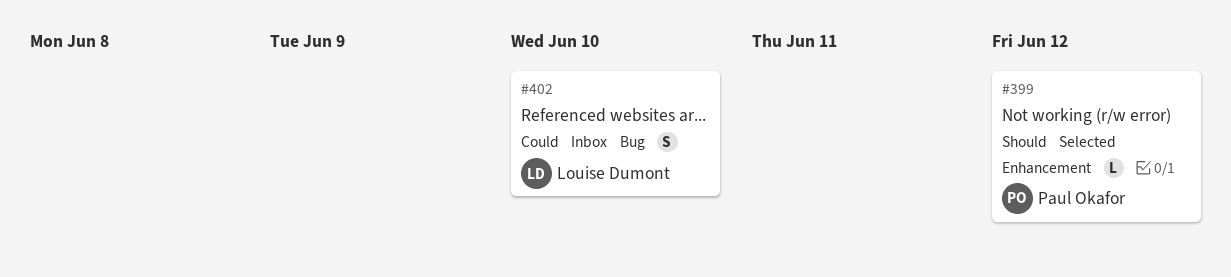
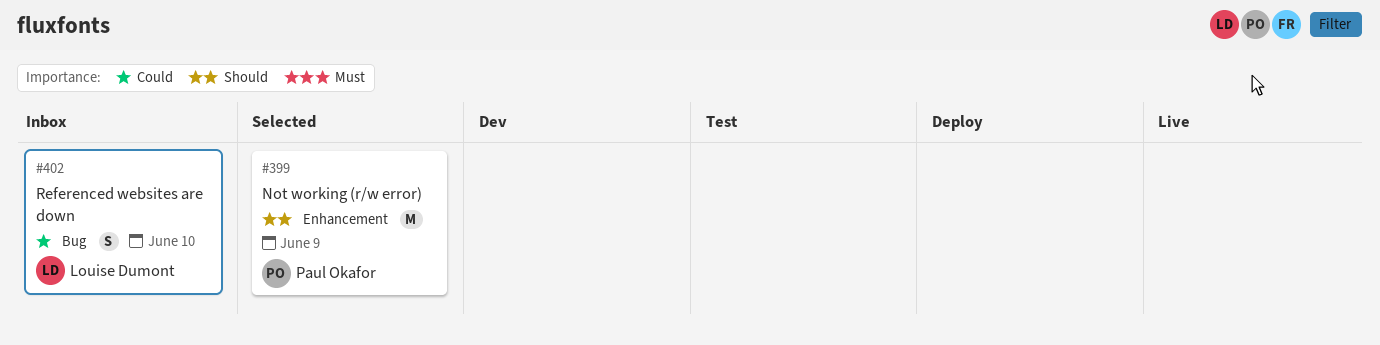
#399, estimate: L -> M
#399, due: Jun 12 -> Jun 9

